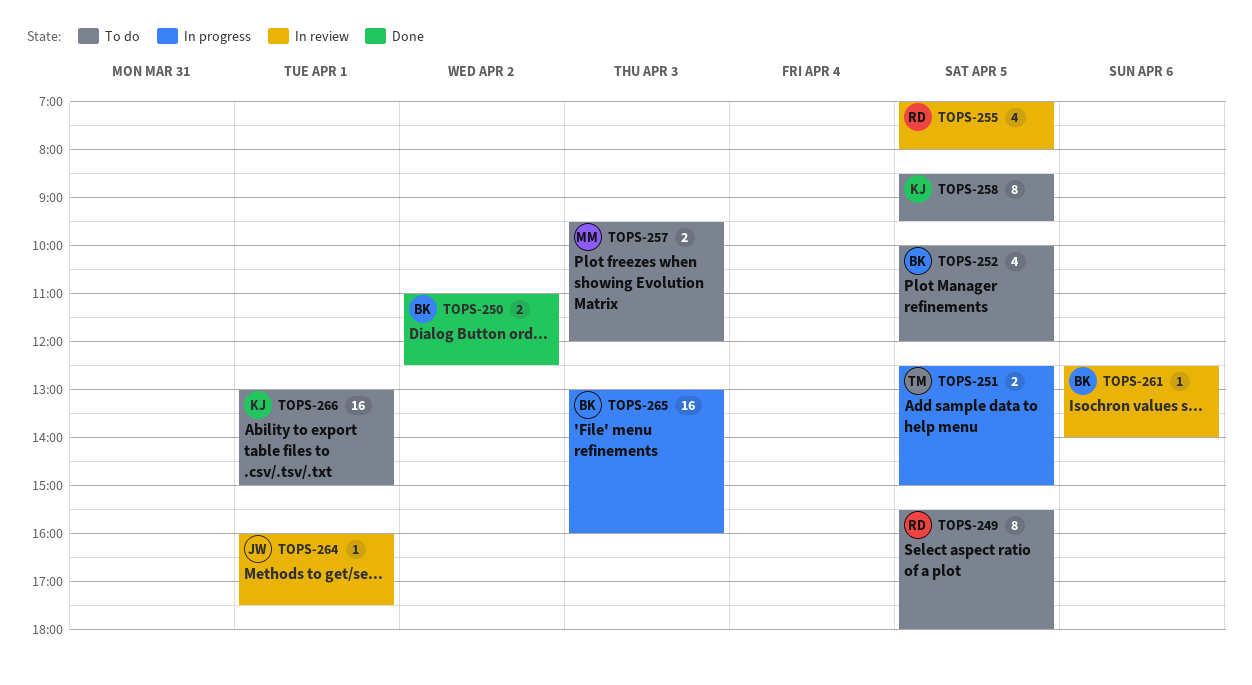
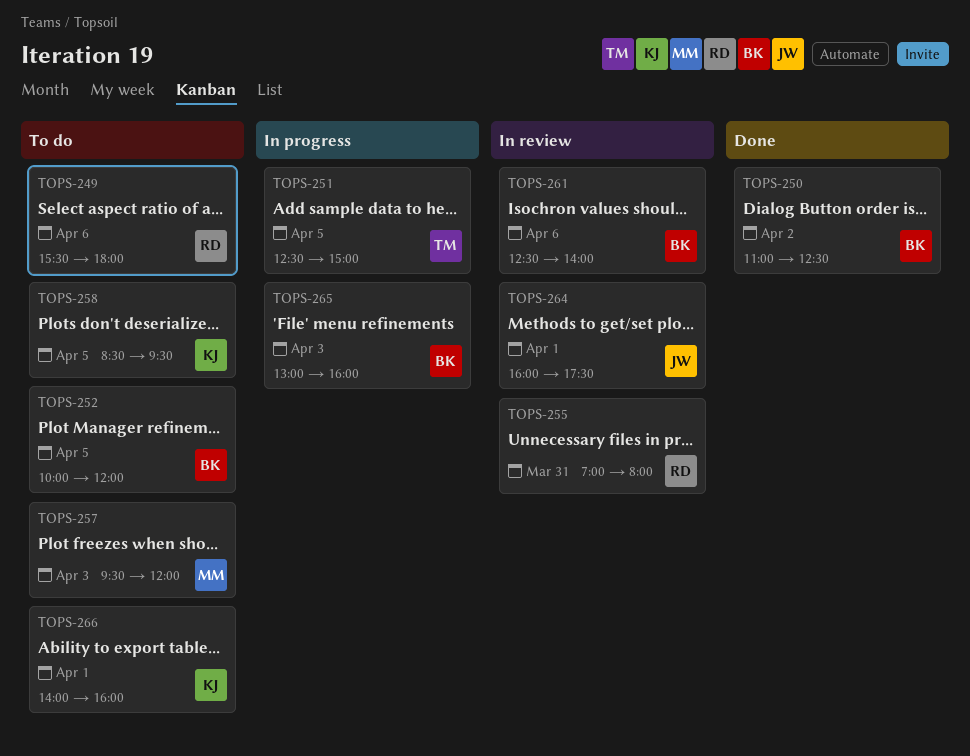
TOPS-249, day: Apr 5 -> Apr 6
TOPS-255, day: Apr 5 -> Mar 31
TOPS-266, begins: 13:00 -> 14:00
TOPS-266, ends: 15:00 -> 16:00

